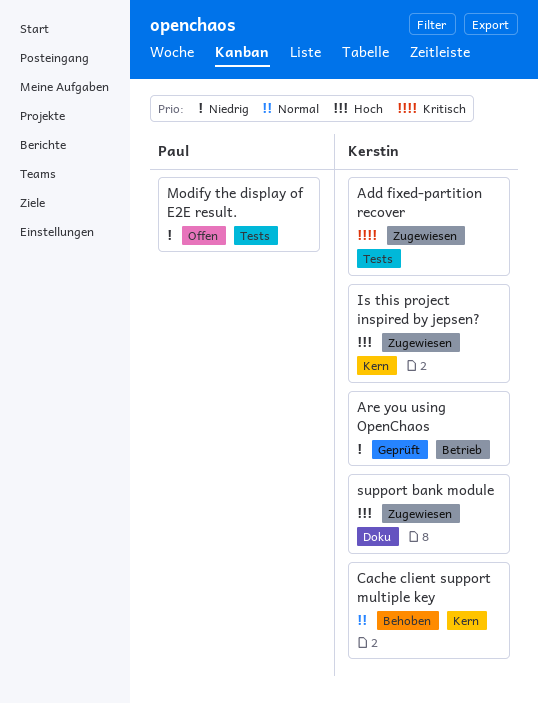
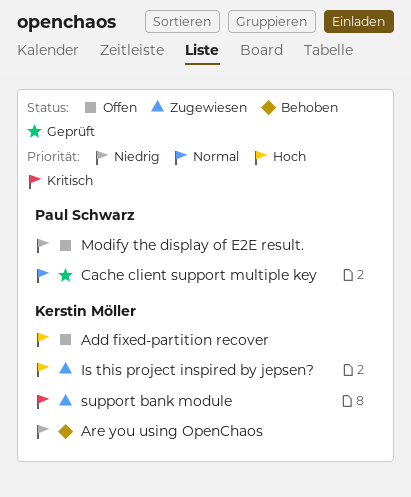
Add fixed-partition recover, status: Zugewiesen -> Offen
Add fixed-partition recover, priority: Kritisch -> Hoch
Are you using OpenChaos, status: Geprüft -> Behoben
Cache client support multiple key, status: Behoben -> Geprüft
Cache client support multiple key, owner: Kerstin Möller -> Paul Schwarz
support bank module, priority: Hoch -> Kritisch

